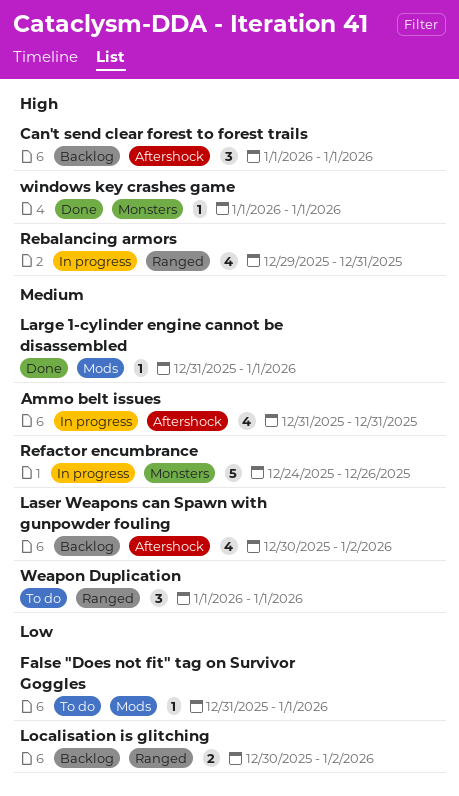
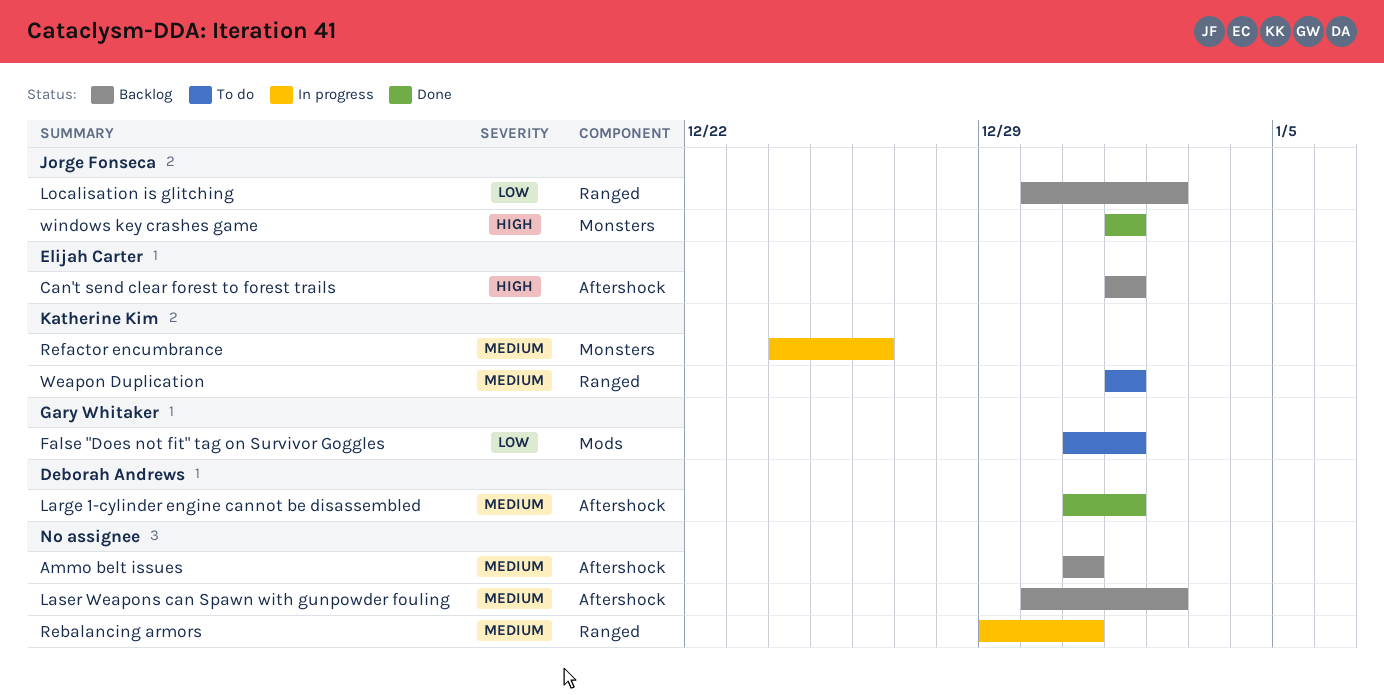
Ammo belt issues, status: In progress -> Backlog
Large 1-cylinder engine cannot be disassembled, label: Mods -> Aftershock
Rebalancing armors, priority: High -> Medium

